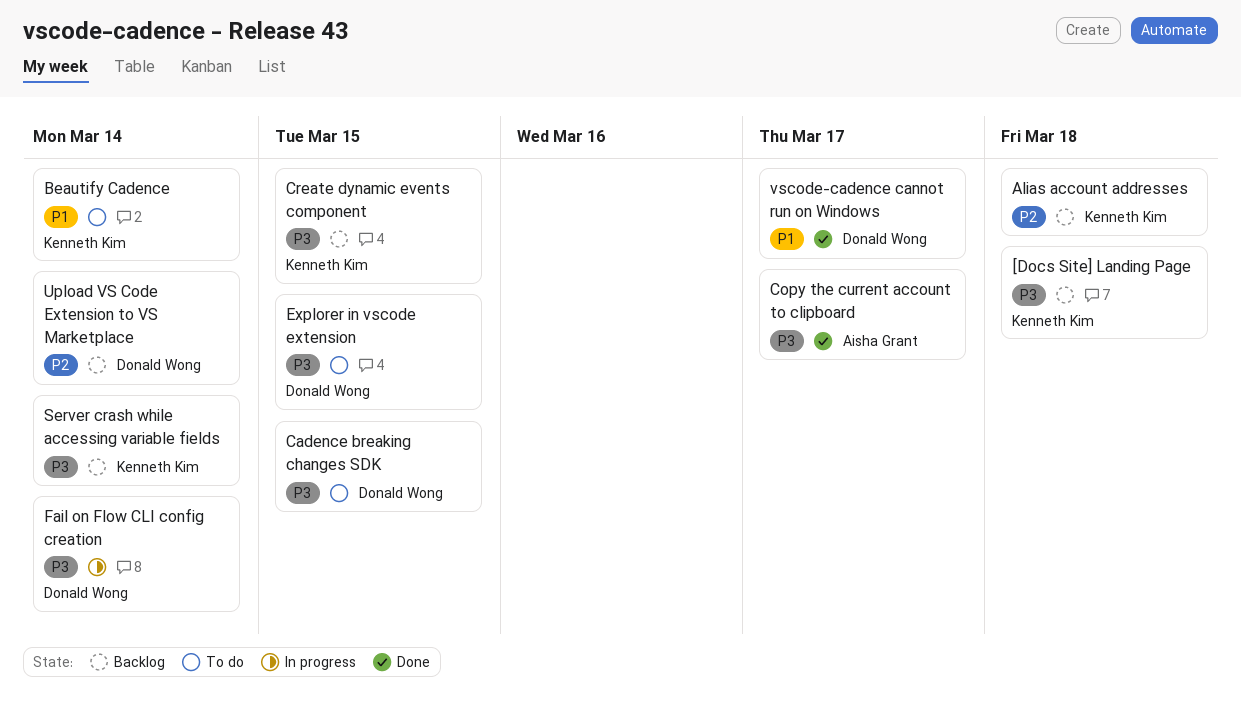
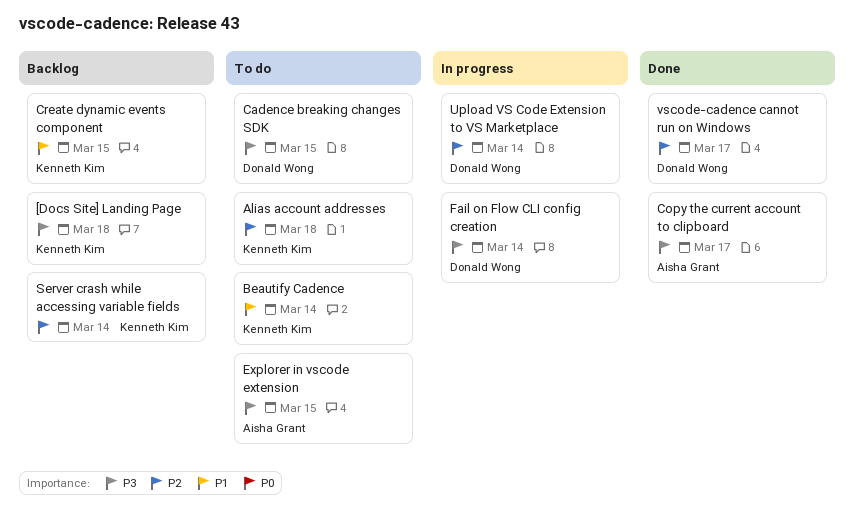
Alias account addresses, status: Backlog -> To do
Create dynamic events component, priority: P3 -> P1
Explorer in vscode extension, owner: Donald Wong -> Aisha Grant
Server crash while accessing variable fields, priority: P3 -> P2
Upload VS Code Extension to VS Marketplace, status: Backlog -> In progress
vscode-cadence cannot run on Windows, priority: P1 -> P2

